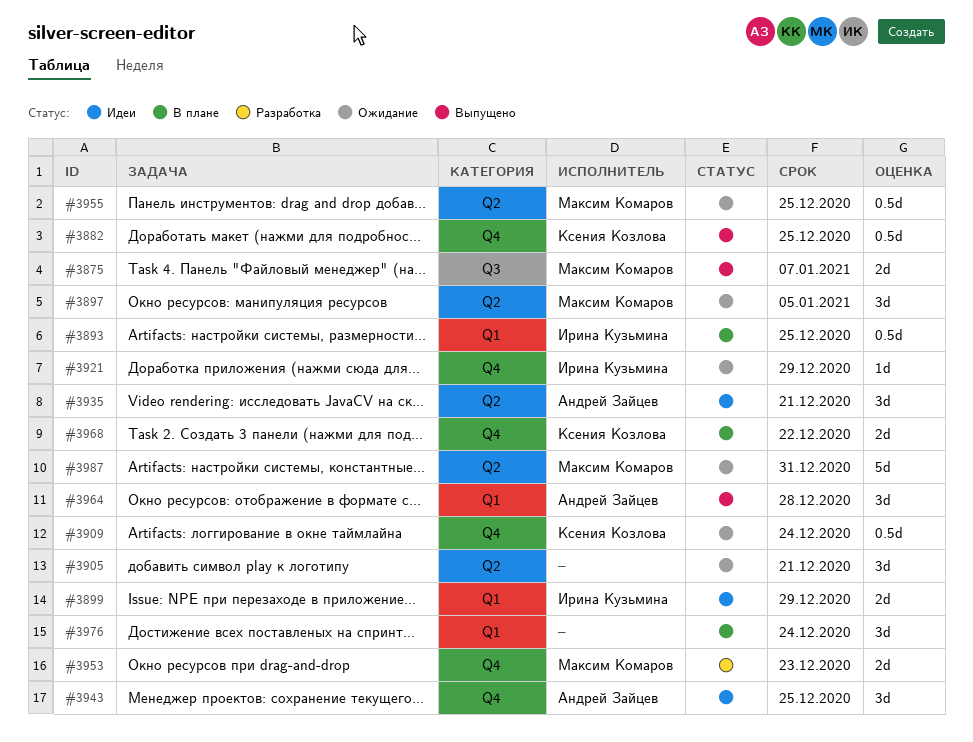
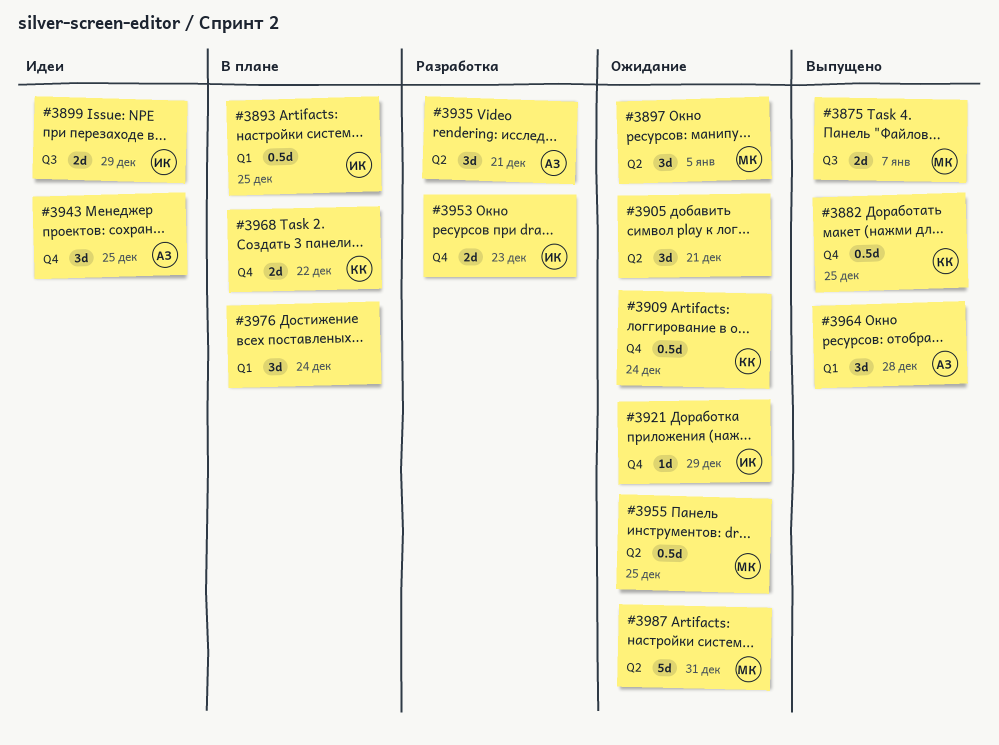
#3899, label: Q1 -> Q3
#3935, status: Идеи -> Разработка
#3953, owner: Максим Комаров -> Ирина Кузьмина

